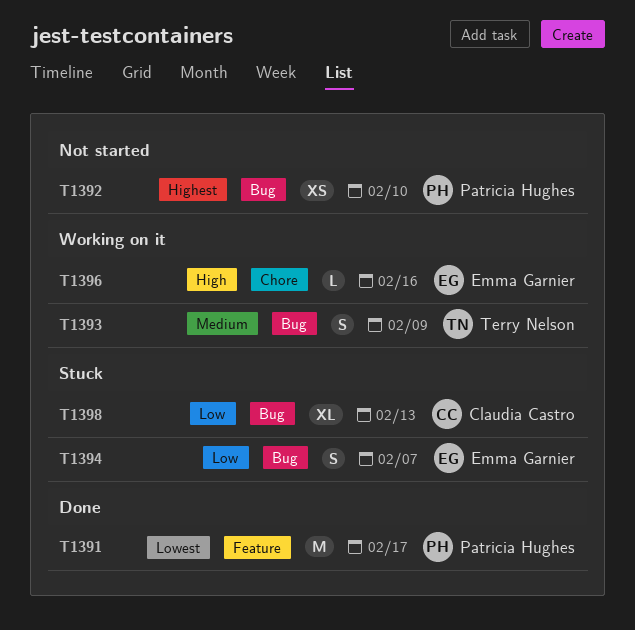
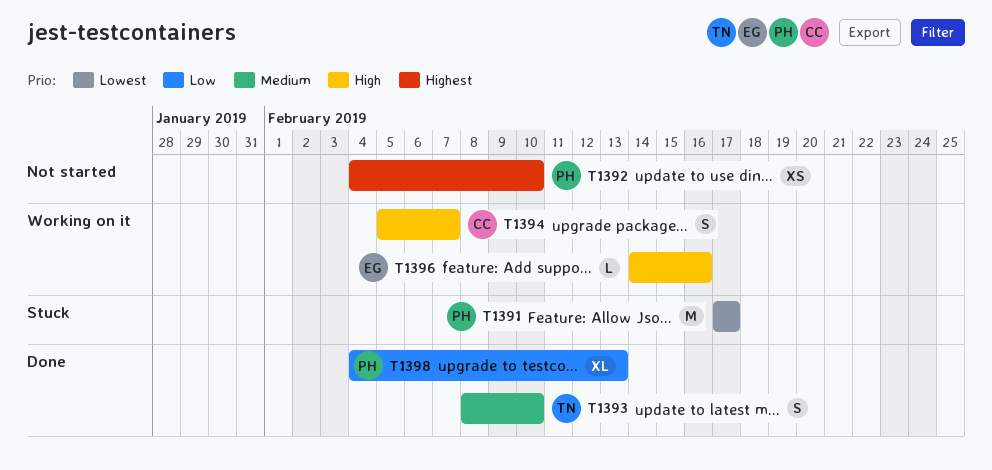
T1391, status: Done -> Stuck
T1393, status: Working on it -> Done
T1393, due: Feb 9 -> Feb 10
T1394, status: Stuck -> Working on it
T1394, owner: Emma Garnier -> Claudia Castro
T1394, priority: Low -> High
T1398, status: Stuck -> Done
T1398, owner: Claudia Castro -> Patricia Hughes

